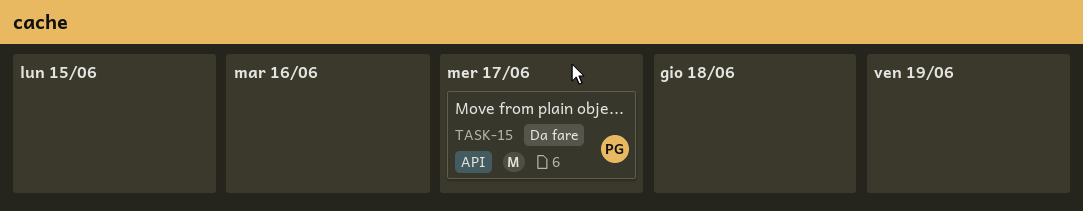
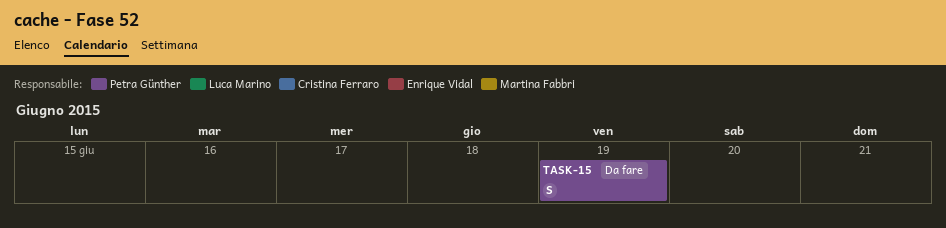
TASK-15, estimate: M -> S
TASK-15, due: Jun 17 -> Jun 19

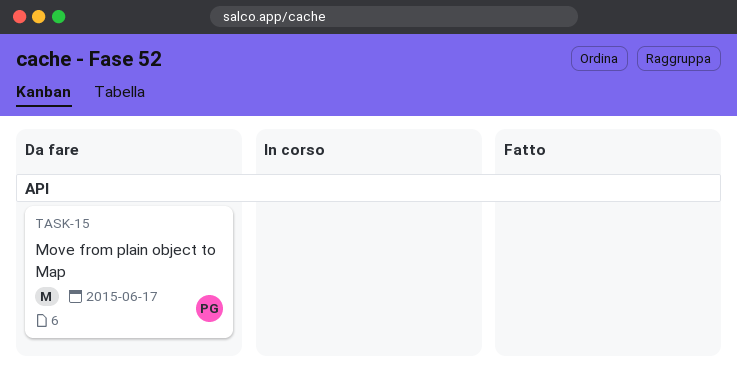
TASK-15, estimate: S -> M
TASK-15, due: Jun 19 -> Jun 17

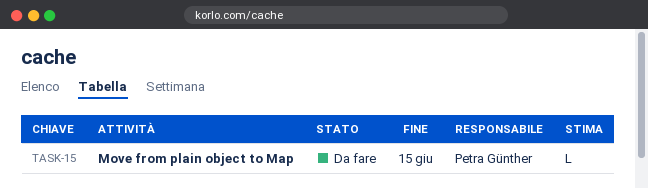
TASK-15, estimate: M -> L
TASK-15, due: Jun 17 -> Jun 15

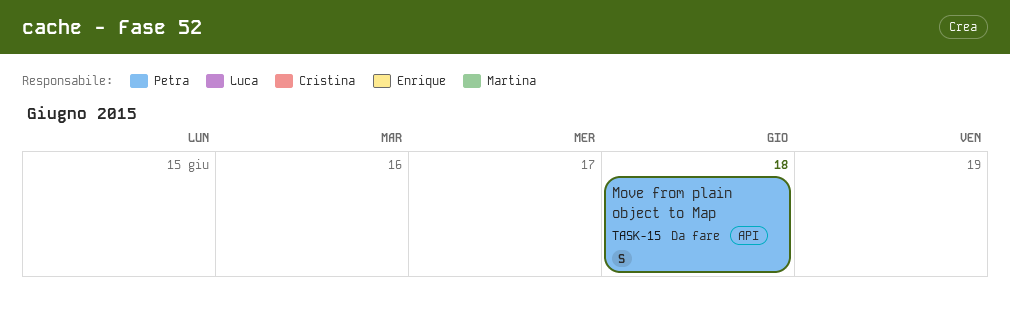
TASK-15, estimate: L -> S
TASK-15, due: Jun 15 -> Jun 18

